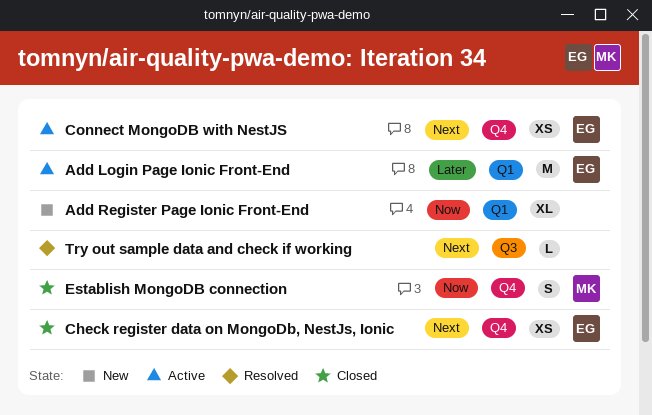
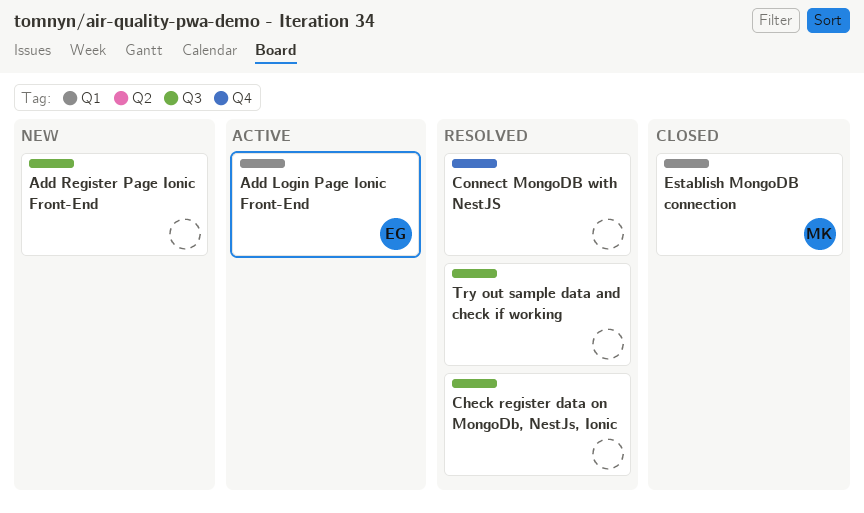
Add Register Page Ionic Front-End, label: Q1 -> Q3
Check register data on MongoDb, NestJs, Ionic, status: Closed -> Resolved
Check register data on MongoDb, NestJs, Ionic, owner: EG -> none
Check register data on MongoDb, NestJs, Ionic, label: Q4 -> Q3
Connect MongoDB with NestJS, status: Active -> Resolved
Connect MongoDB with NestJS, owner: EG -> none
Establish MongoDB connection, label: Q4 -> Q1

